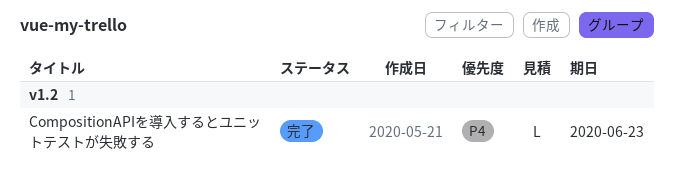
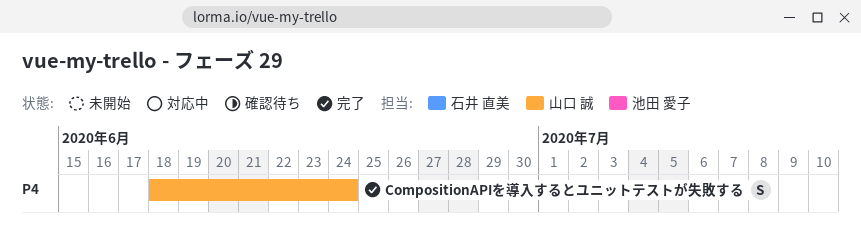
CompositionAPIを導入するとユニットテストが失敗する, estimate: L -> S
CompositionAPIを導入するとユニットテストが失敗する, due: Jun 23 -> Jun 24

